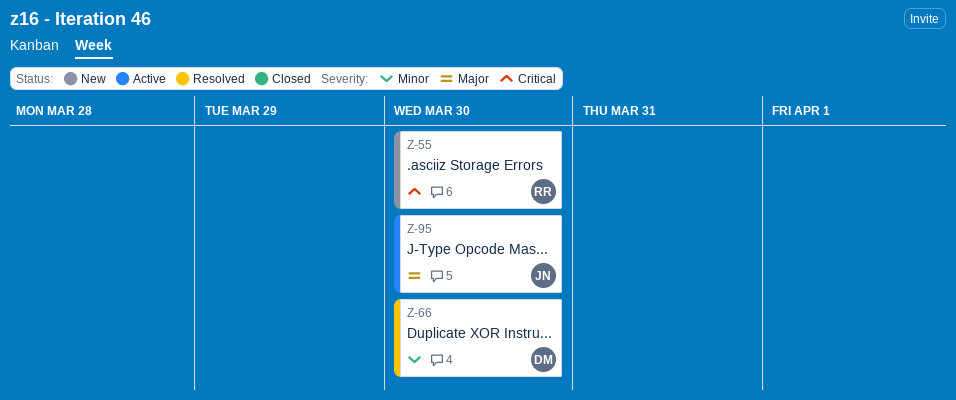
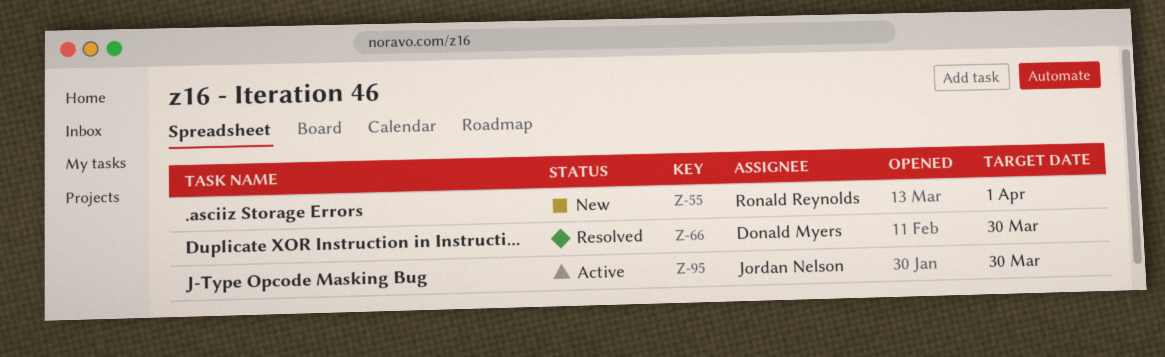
Z-55, due: Mar 30 -> Apr 1

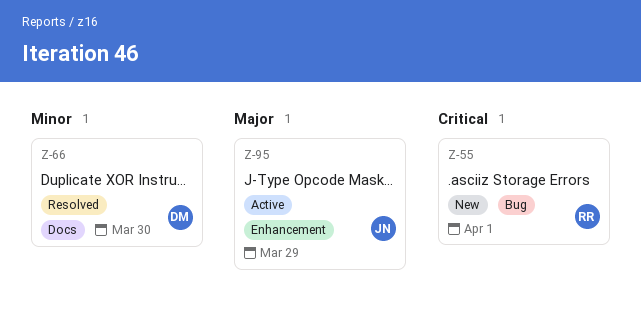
Z-95, due: Mar 30 -> Mar 29

